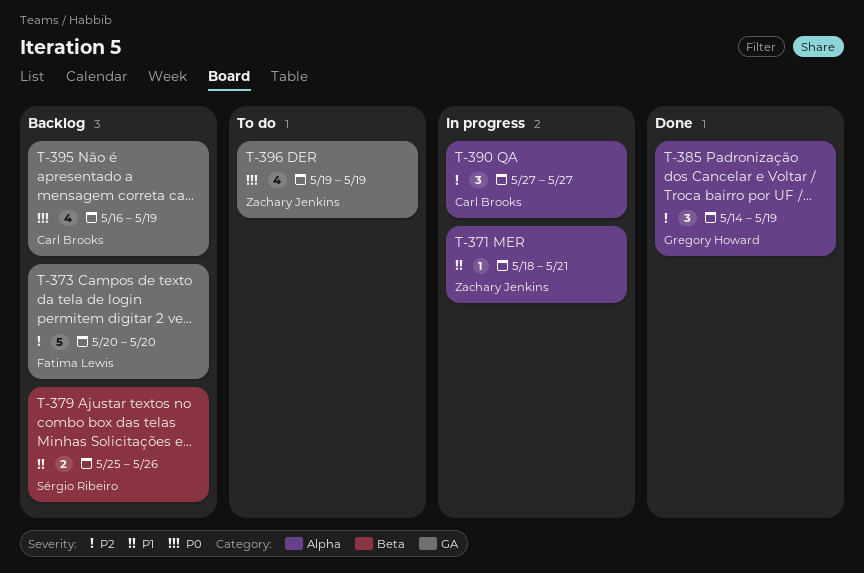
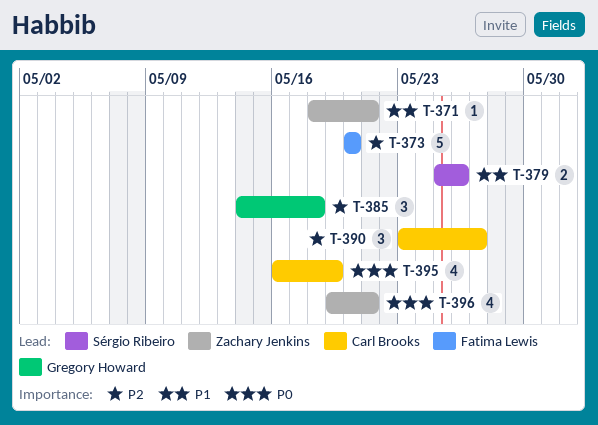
T-385, due: May 19 -> May 18
T-390, start: May 27 -> May 23
T-396, due: May 19 -> May 21

